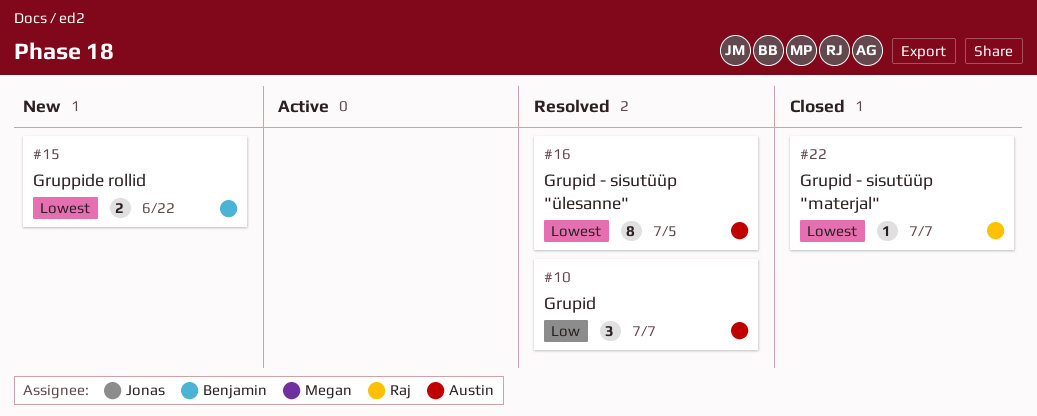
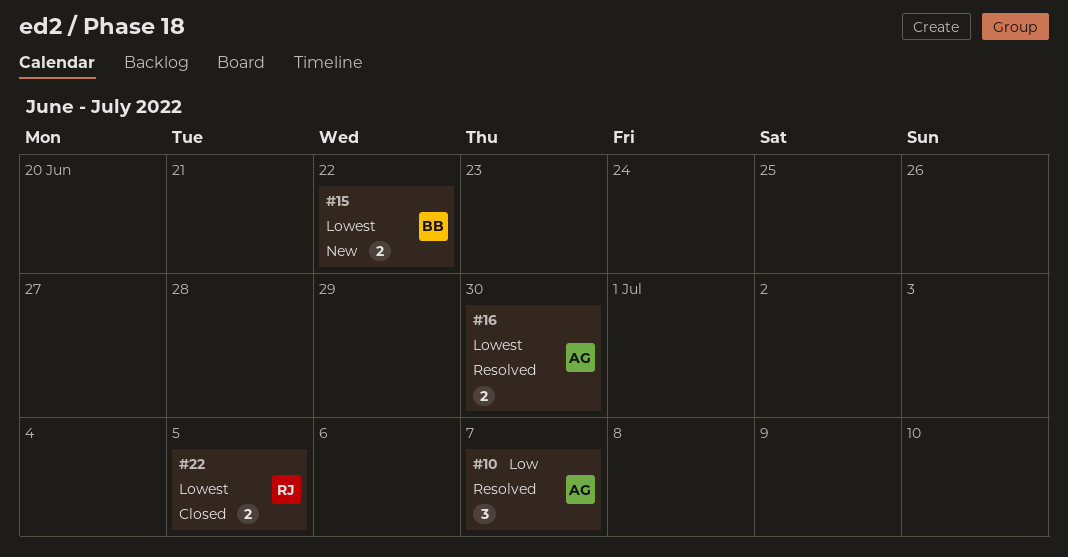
#16, estimate: 8 -> 2
#16, due: Jul 5 -> Jun 30
#22, estimate: 1 -> 2
#22, due: Jul 7 -> Jul 5

